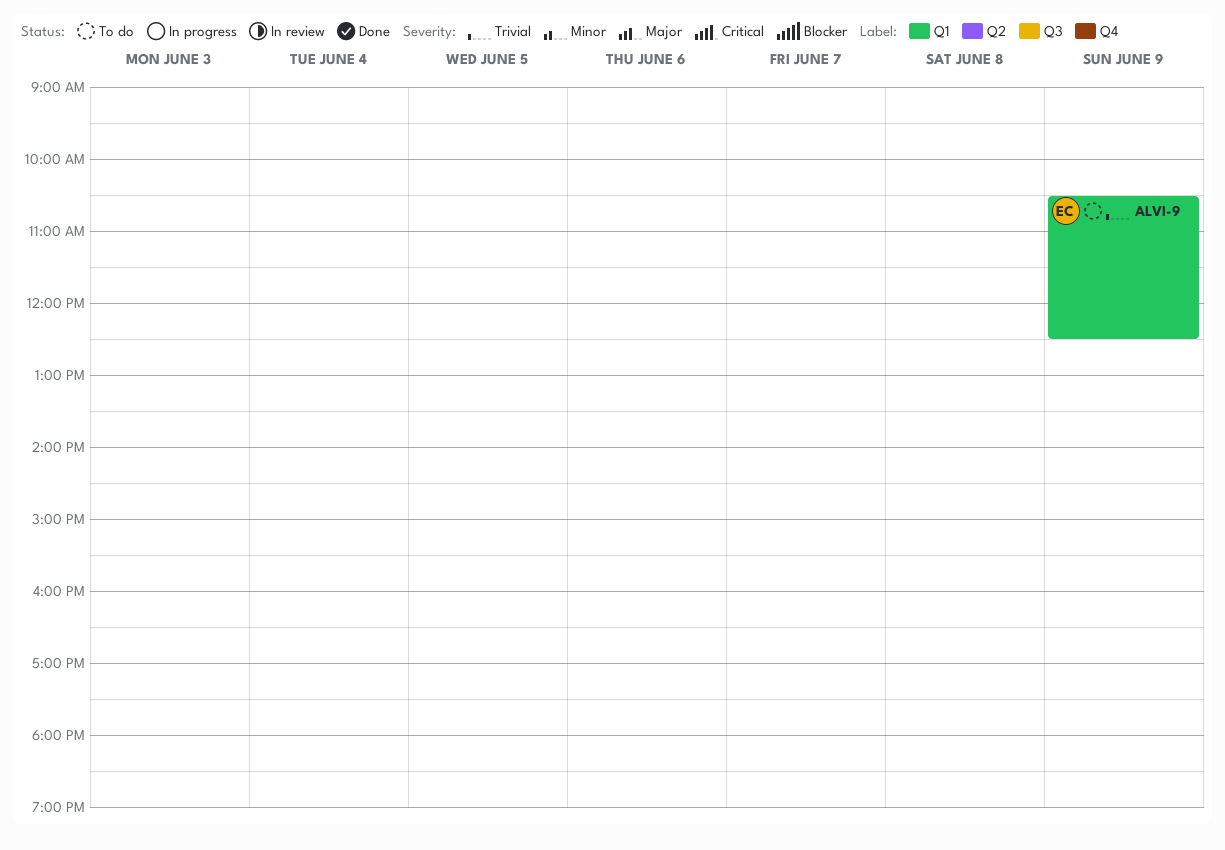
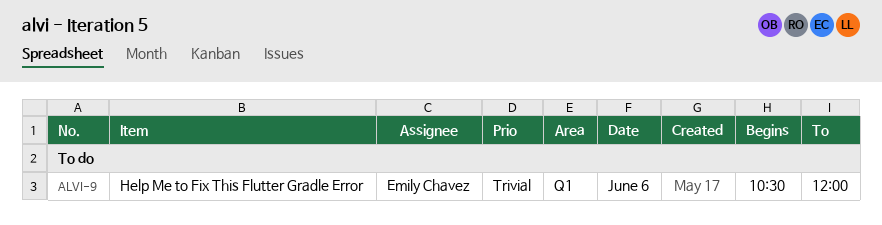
ALVI-9, day: Jun 9 -> Jun 6
ALVI-9, ends: 12:30 -> 12:00

